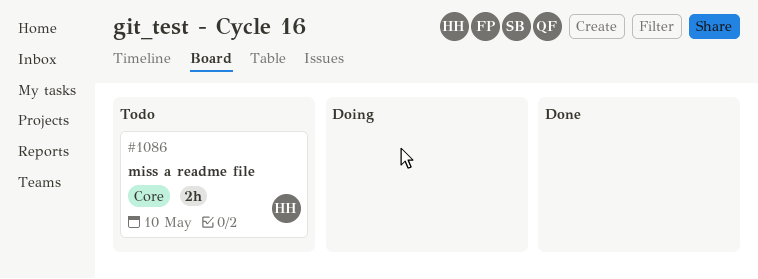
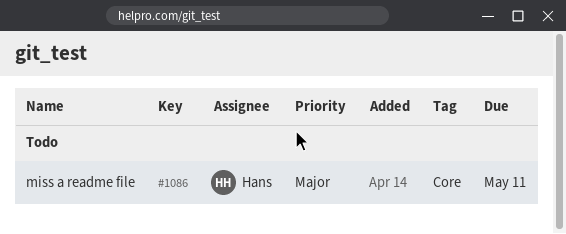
#1086, due: May 10 -> May 11

